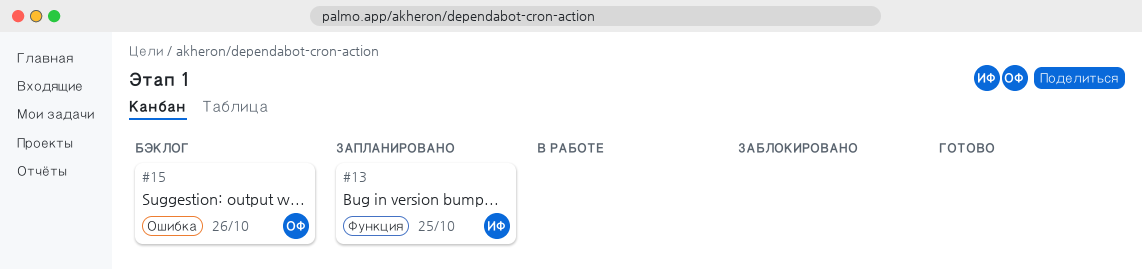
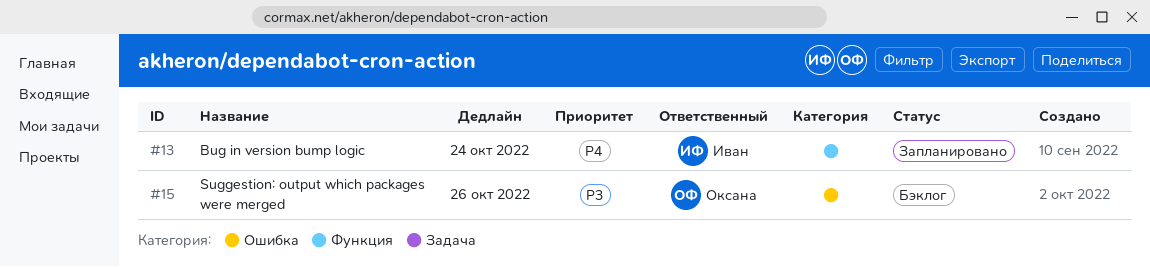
#13, due: Oct 25 -> Oct 24

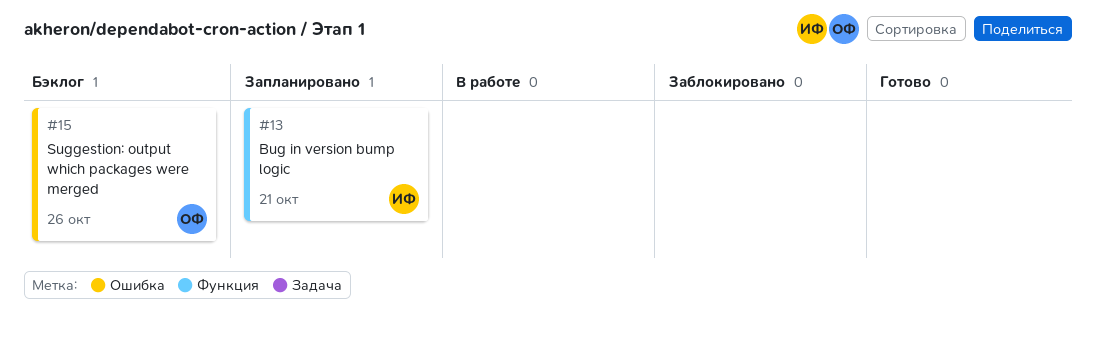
#13, due: Oct 24 -> Oct 21

